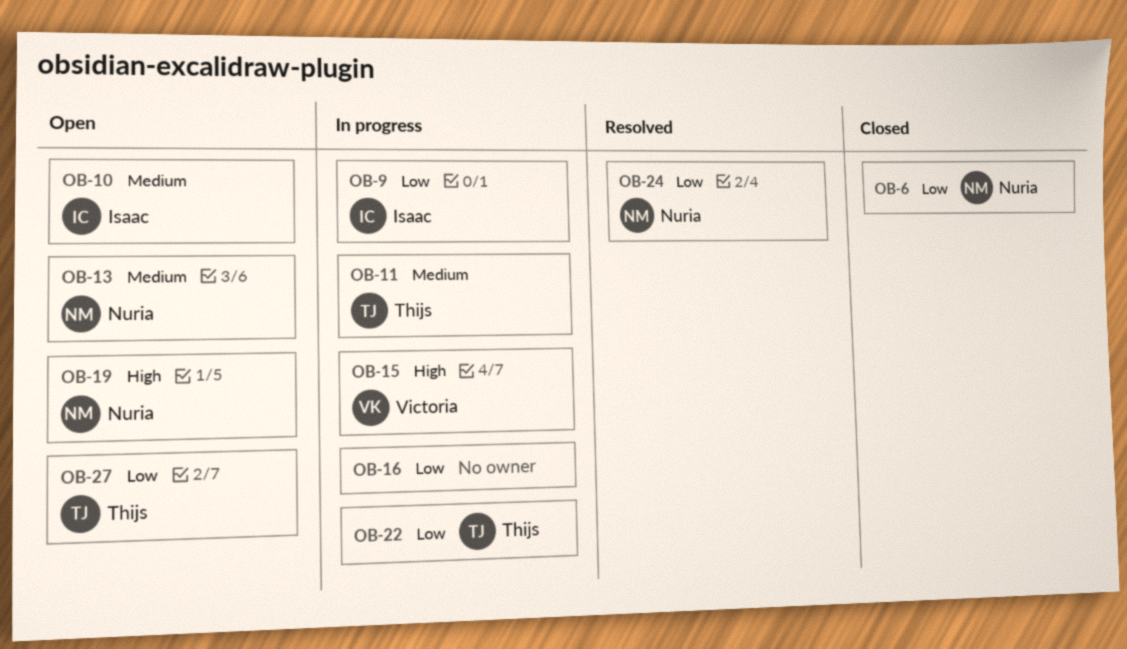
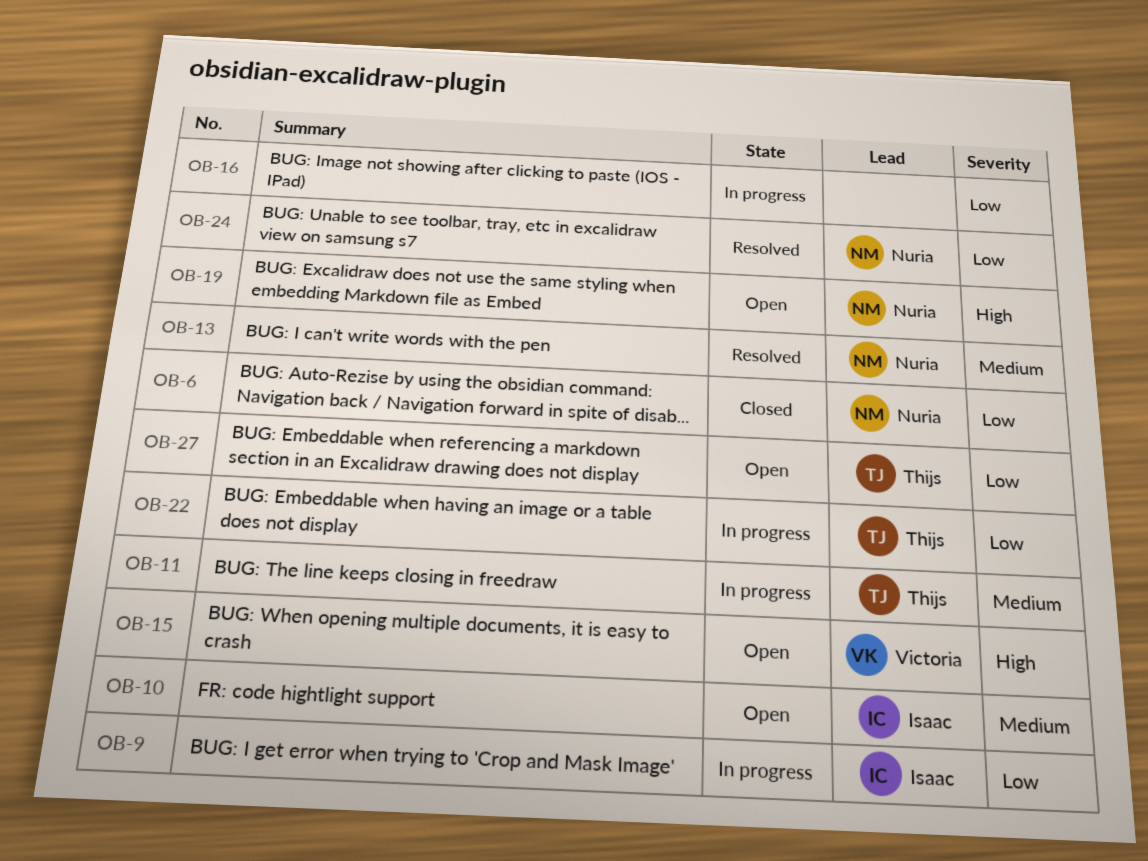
OB-13, status: Open -> Resolved
OB-15, status: In progress -> Open

